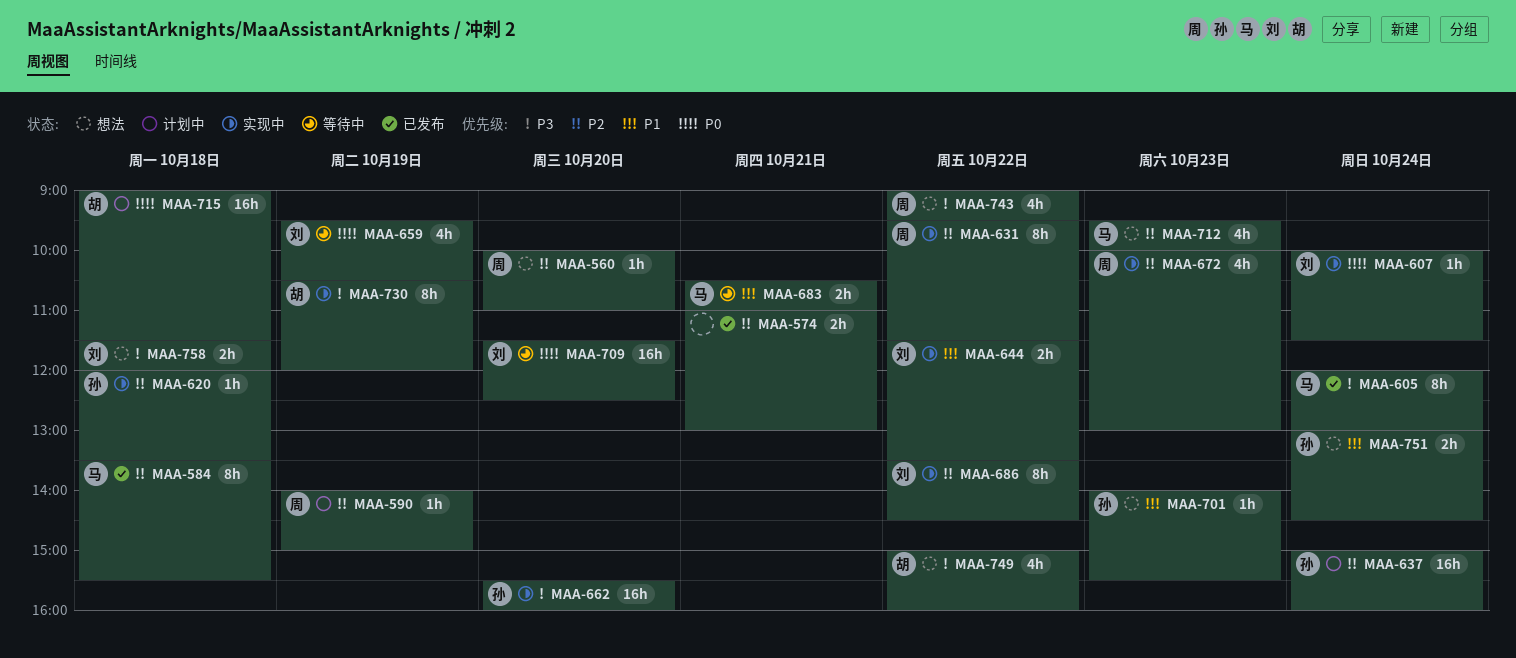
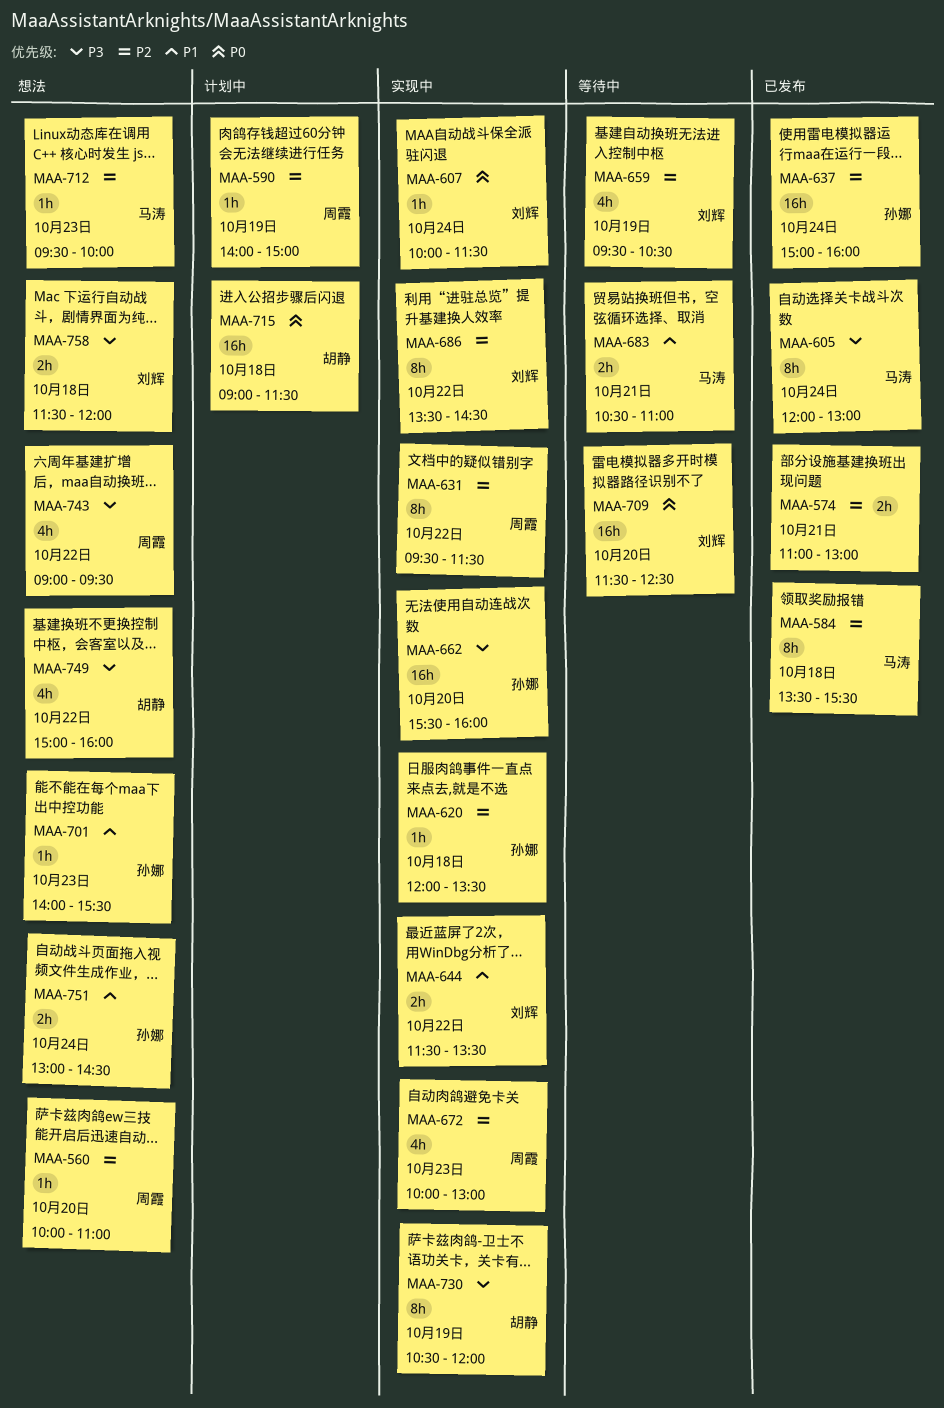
MAA-637, status: 计划中 -> 已发布
MAA-659, priority: P0 -> P2
MAA-712, estimate: 4h -> 1h

